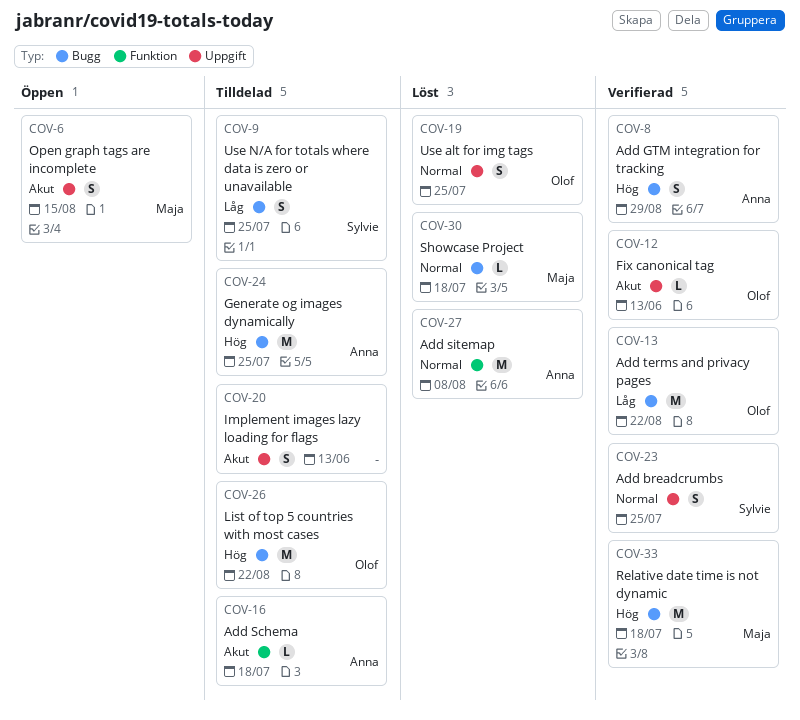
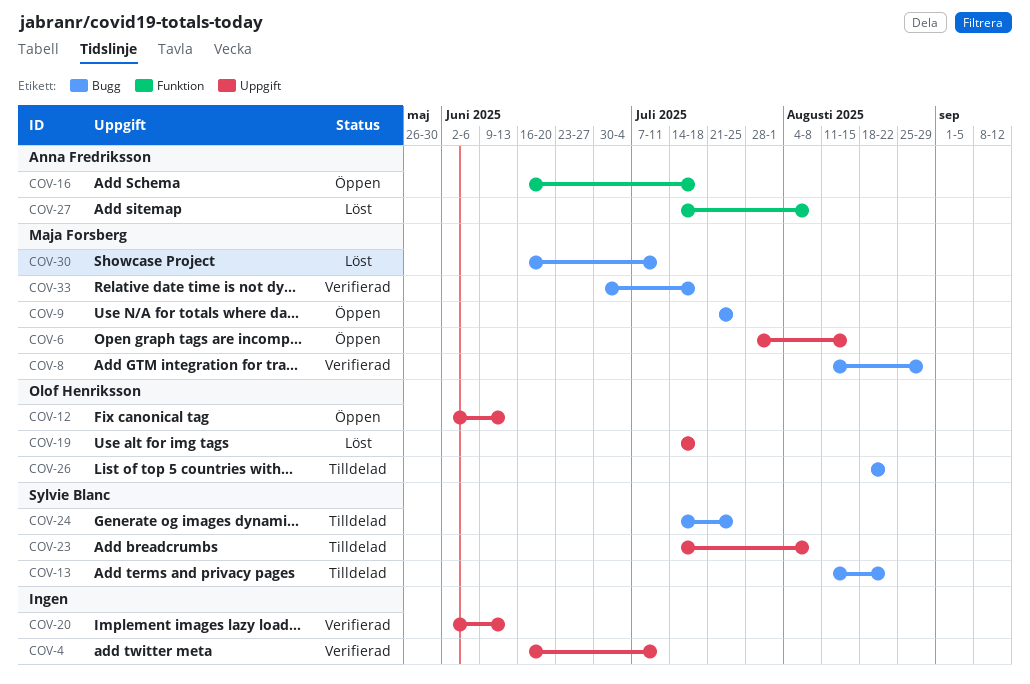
COV-4: none -> present
COV-8, owner: Anna Fredriksson -> Maja Forsberg
COV-9, status: Tilldelad -> Öppen
COV-9, owner: Sylvie Blanc -> Maja Forsberg
COV-12, status: Verifierad -> Öppen
COV-13, status: Verifierad -> Tilldelad
COV-13, owner: Olof Henriksson -> Sylvie Blanc
COV-16, status: Tilldelad -> Öppen
COV-19, due: Jul 25 -> Jul 18
COV-20, status: Tilldelad -> Verifierad
COV-23, status: Verifierad -> Tilldelad
COV-23, due: Jul 25 -> Aug 8
COV-24, owner: Anna Fredriksson -> Sylvie Blanc
COV-30, due: Jul 18 -> Jul 11

